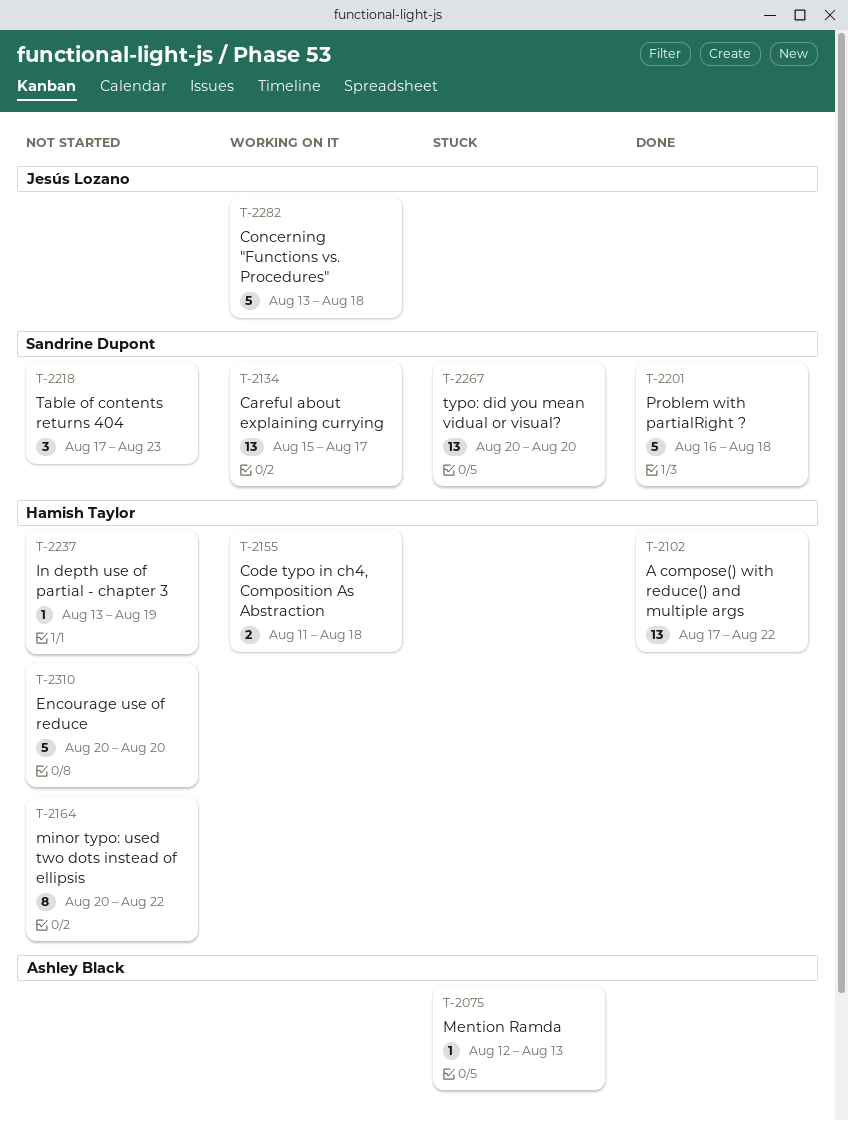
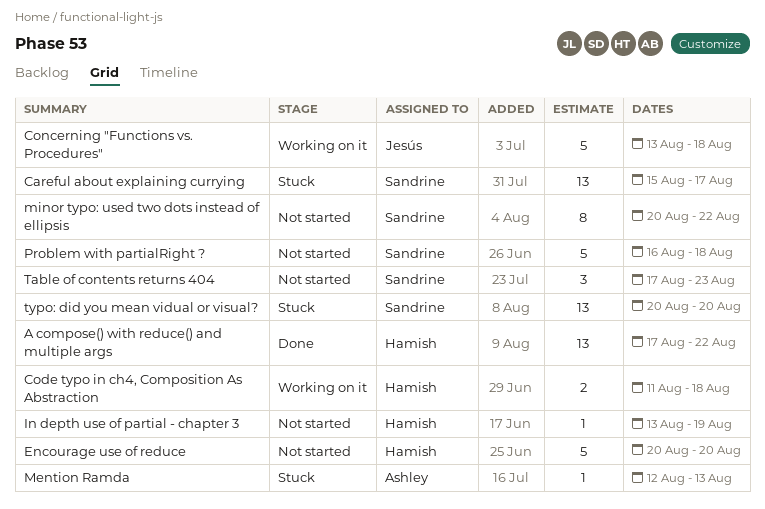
Careful about explaining currying, status: Working on it -> Stuck
minor typo: used two dots instead of ellipsis, owner: Hamish Taylor -> Sandrine Dupont
Problem with partialRight ?, status: Done -> Not started

